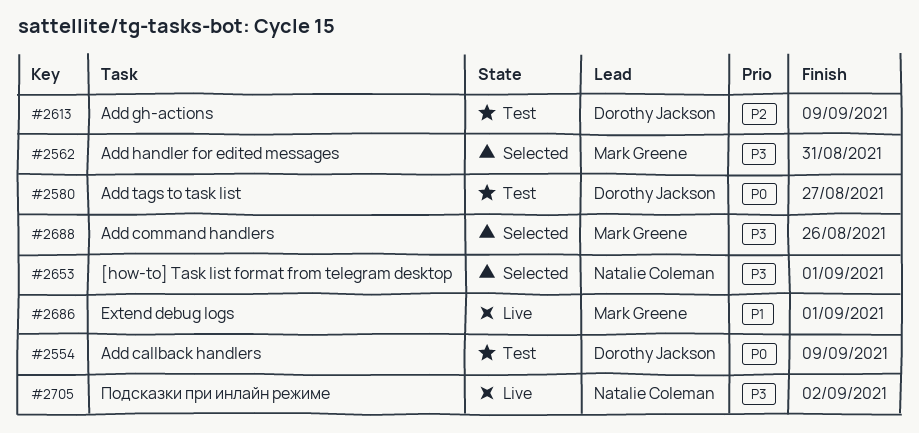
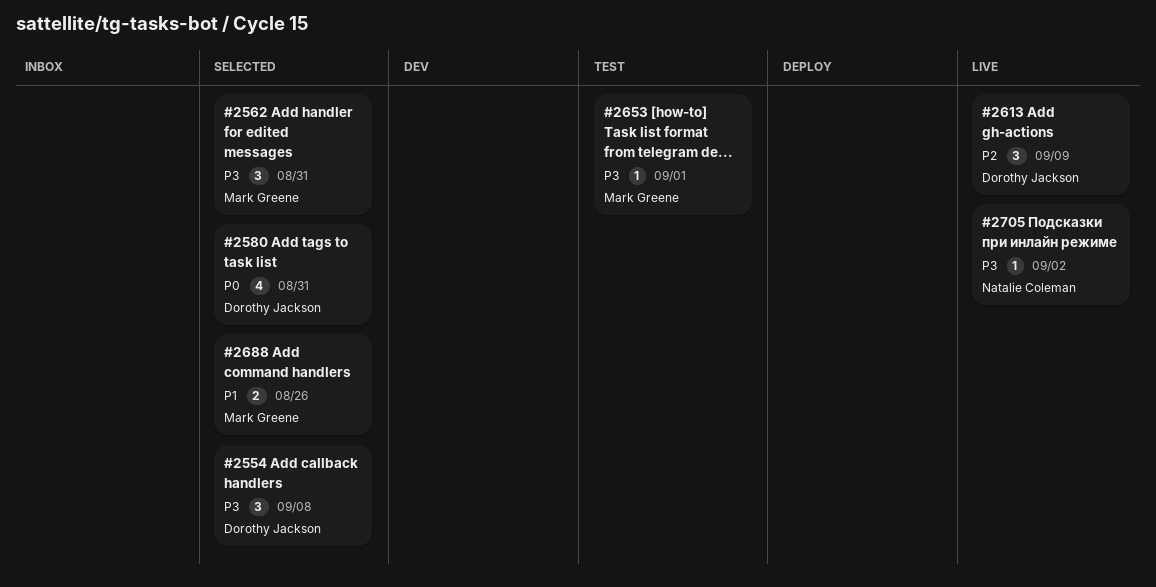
#2554, status: Test -> Selected
#2554, priority: P0 -> P3
#2554, due: Sep 9 -> Sep 8
#2580, status: Test -> Selected
#2580, due: Aug 27 -> Aug 31
#2613, status: Test -> Live
#2653, status: Selected -> Test
#2653, owner: Natalie Coleman -> Mark Greene
#2686: present -> none
#2688, priority: P3 -> P1

